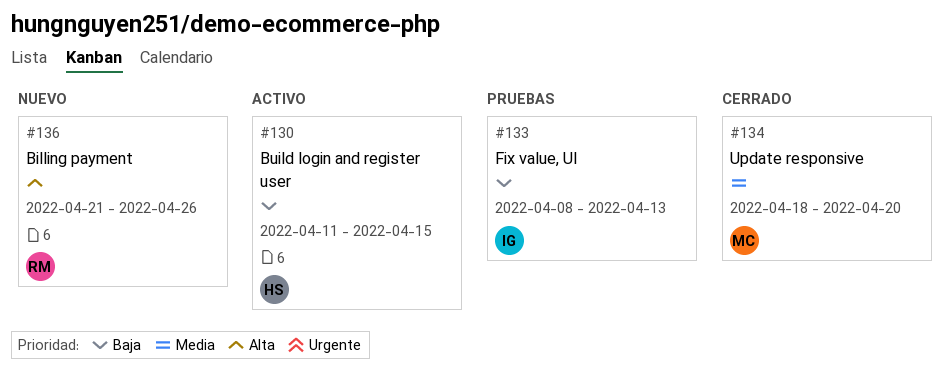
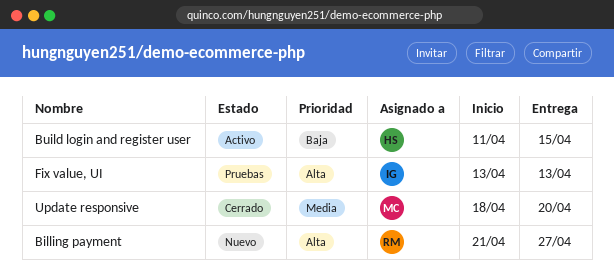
Billing payment, due: Apr 26 -> Apr 27
Fix value, UI, priority: Baja -> Alta
Fix value, UI, start: Apr 8 -> Apr 13

